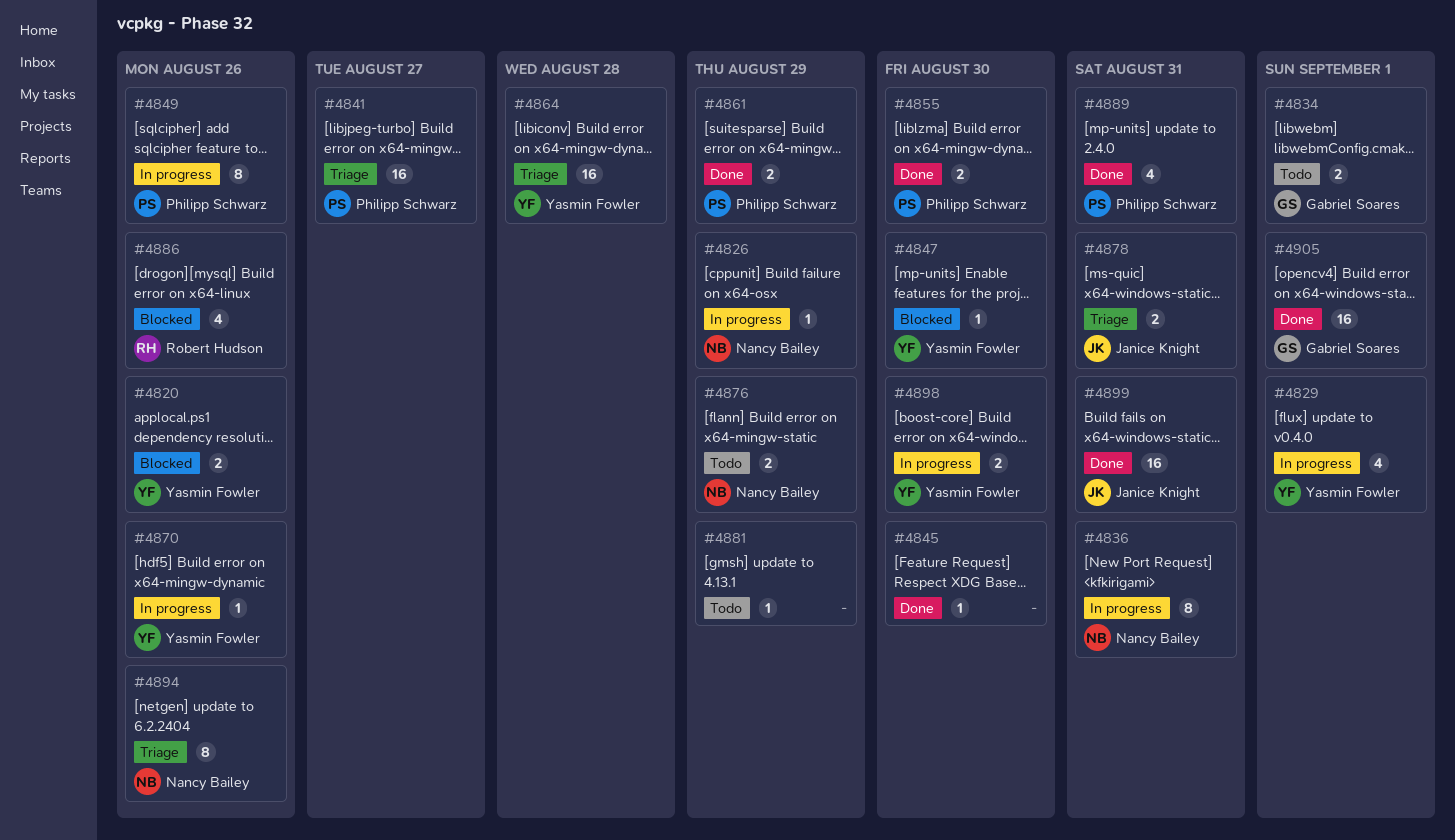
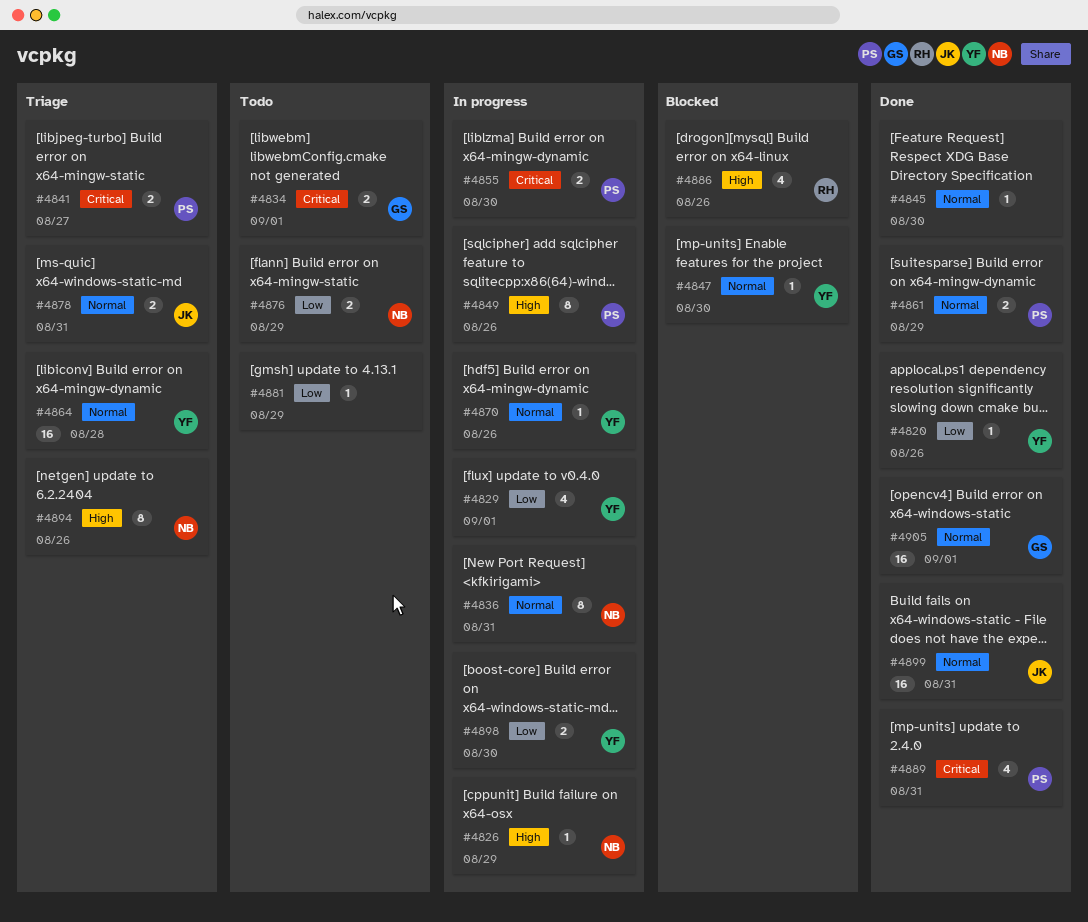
#4820, status: Blocked -> Done
#4820, estimate: 2 -> 1
#4841, estimate: 16 -> 2
#4855, status: Done -> In progress

